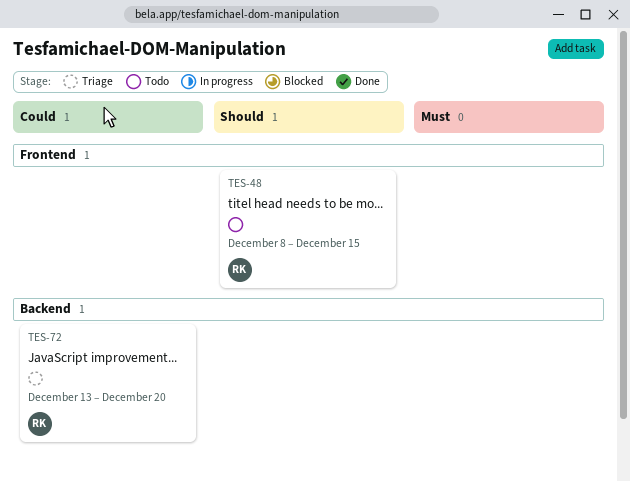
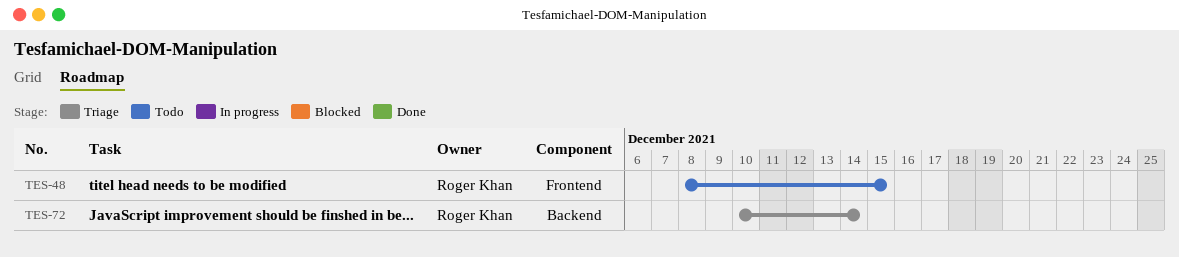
TES-72, start: Dec 13 -> Dec 10
TES-72, due: Dec 20 -> Dec 14

